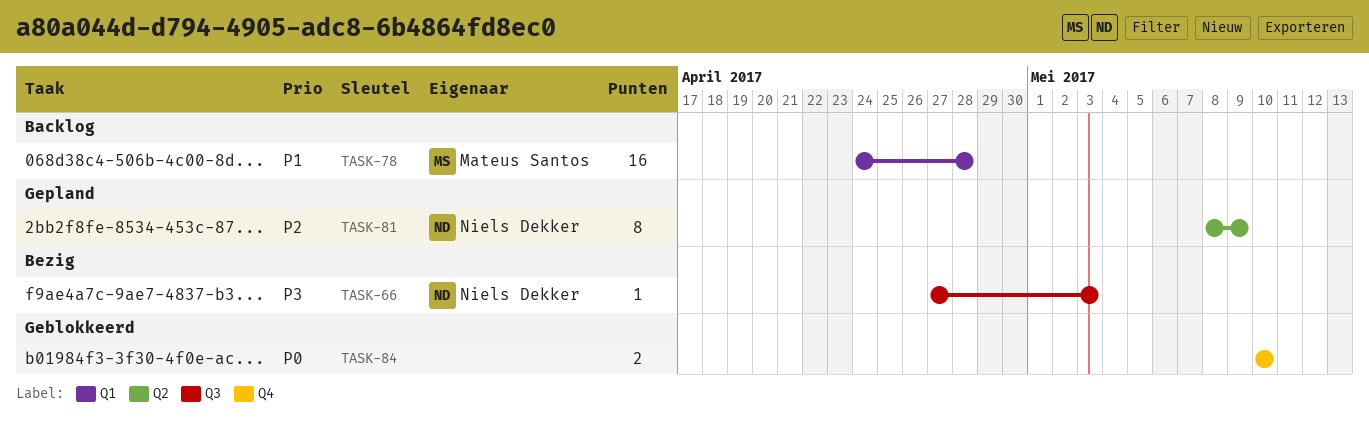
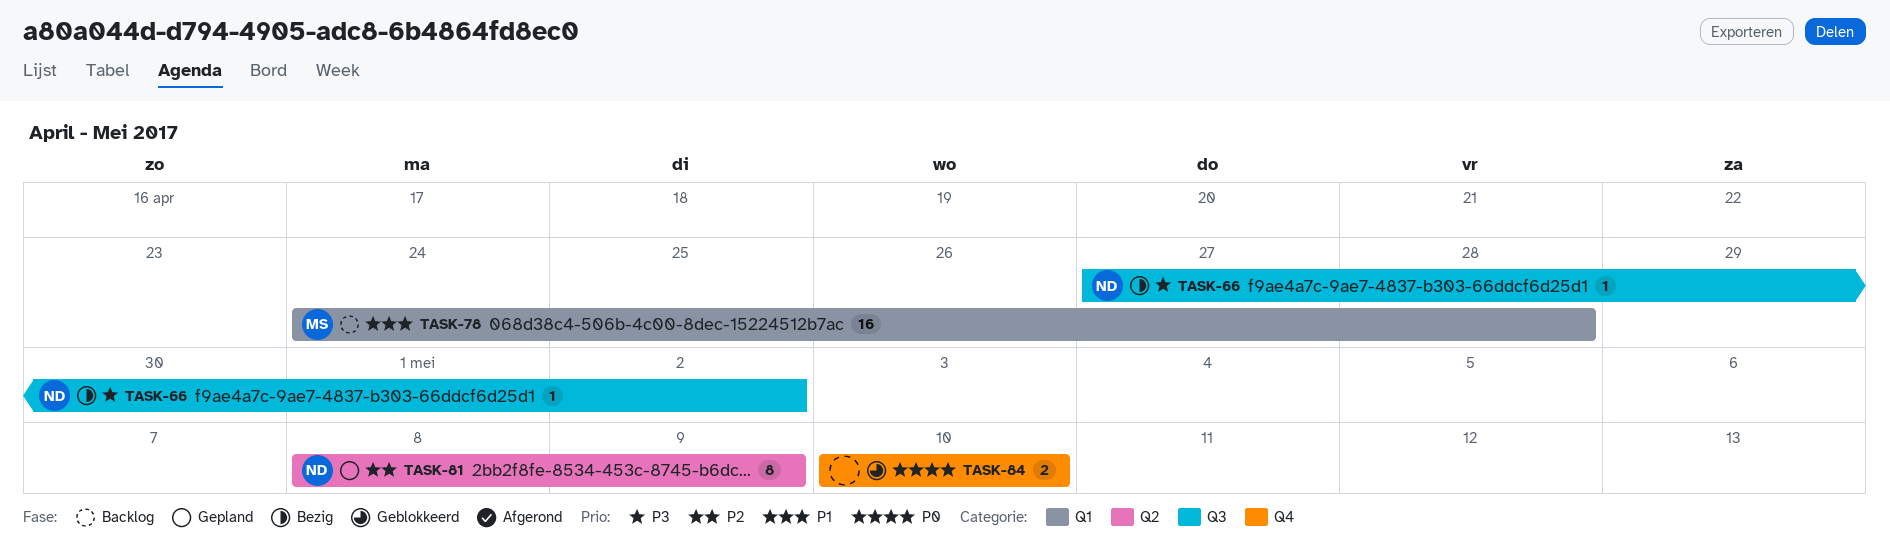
TASK-66, due: May 3 -> May 2

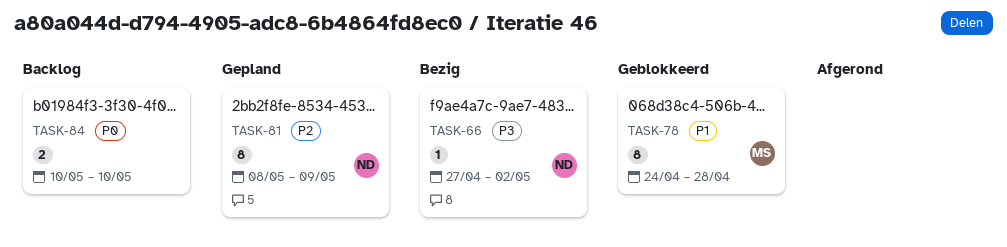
TASK-78, status: Backlog -> Geblokkeerd
TASK-78, estimate: 16 -> 8
TASK-84, status: Geblokkeerd -> Backlog

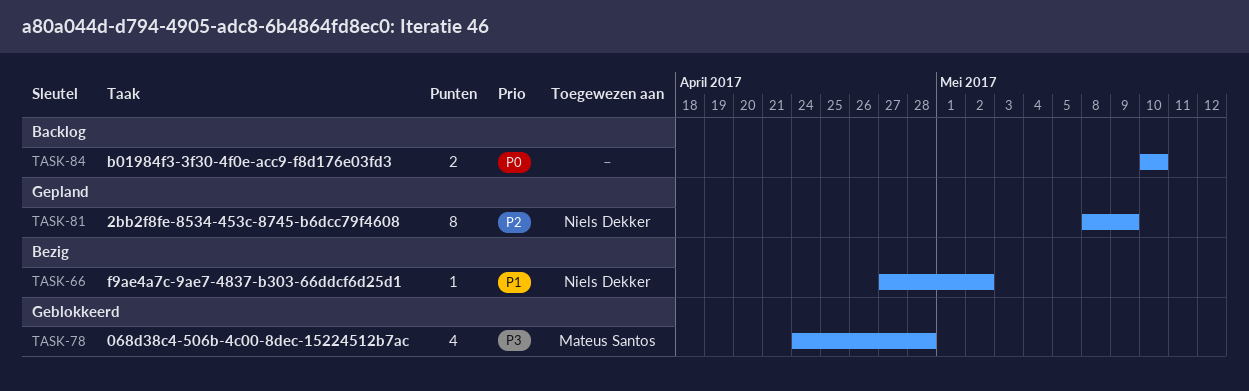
TASK-66, priority: P3 -> P1
TASK-78, priority: P1 -> P3
TASK-78, estimate: 8 -> 4

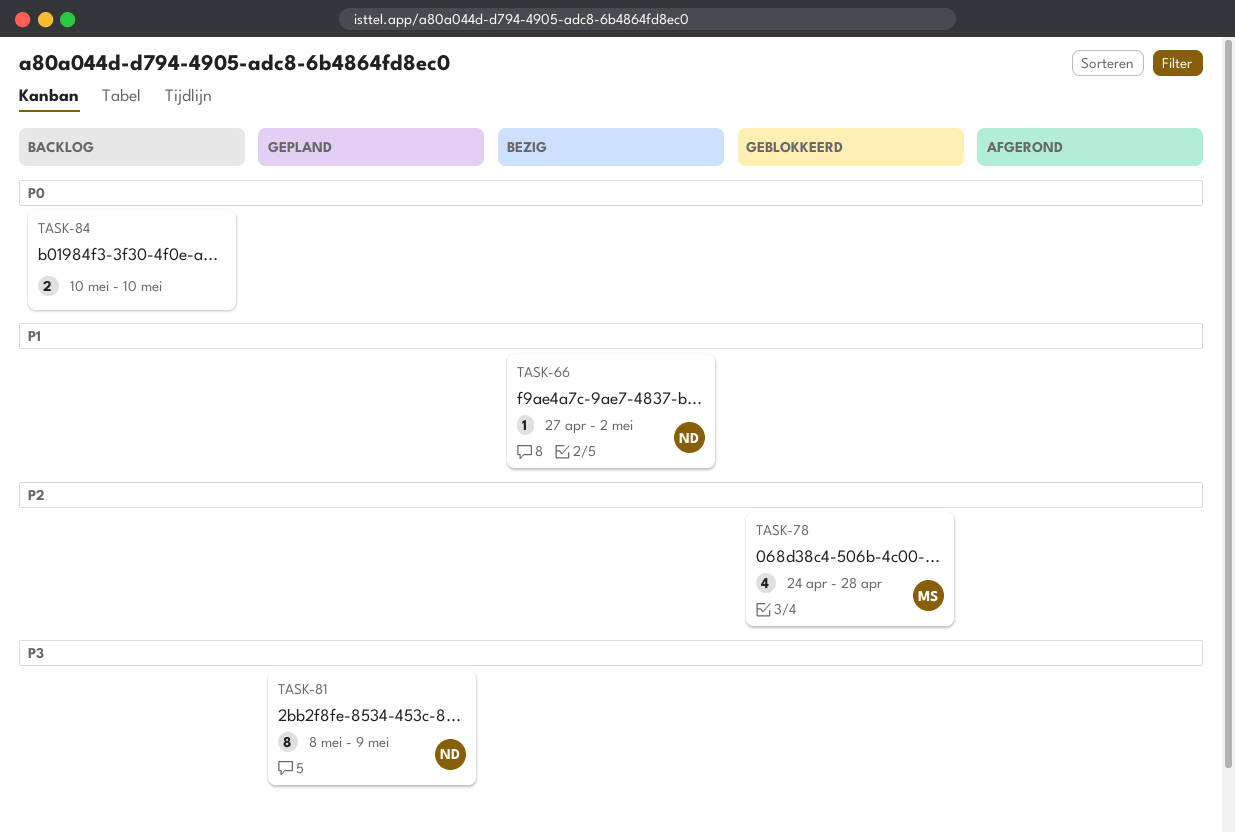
TASK-78, priority: P3 -> P2
TASK-81, priority: P2 -> P3

